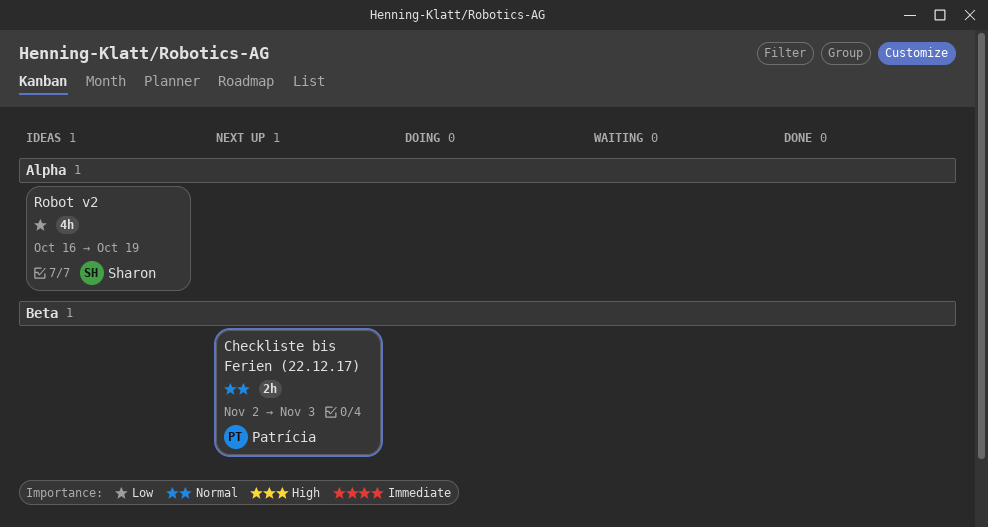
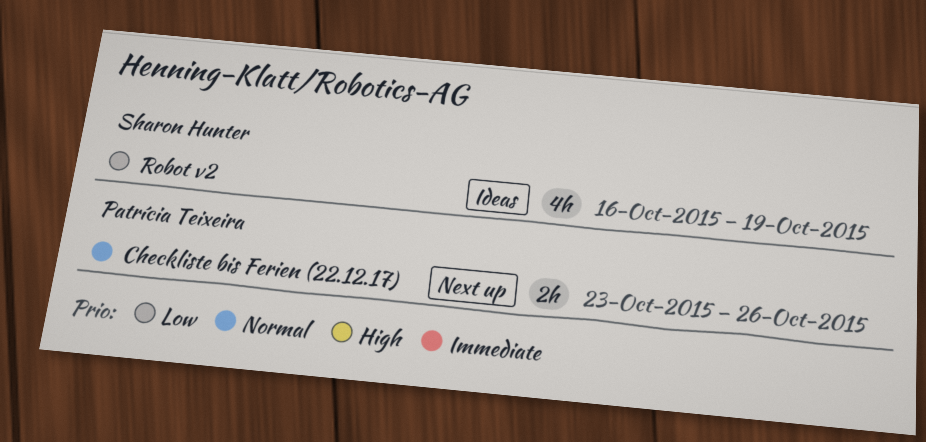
Checkliste bis Ferien (22.12.17), start: Nov 2 -> Oct 23
Checkliste bis Ferien (22.12.17), due: Nov 3 -> Oct 26

